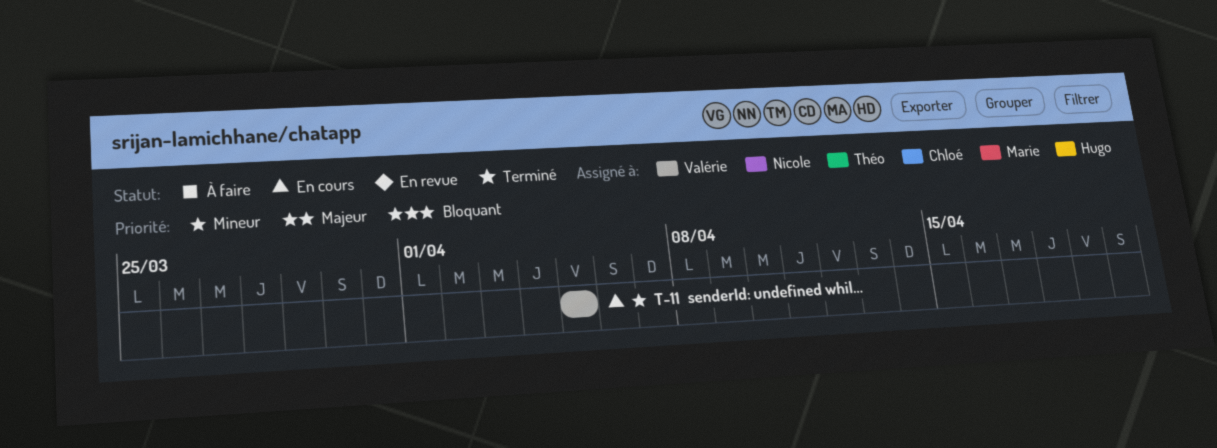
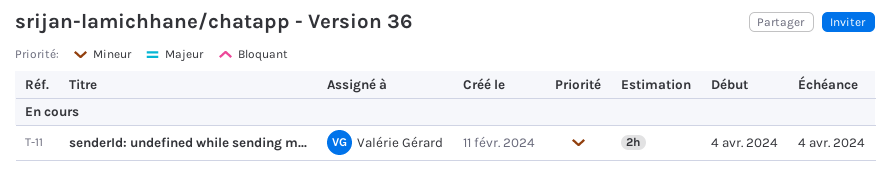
T-11, start: Apr 5 -> Apr 4
T-11, due: Apr 5 -> Apr 4

